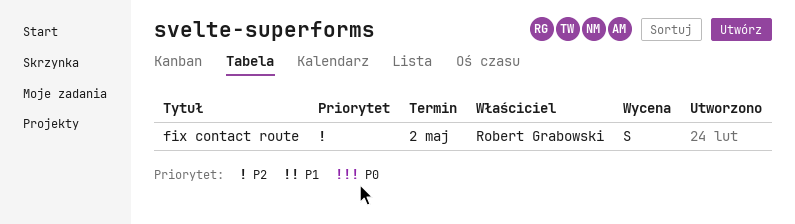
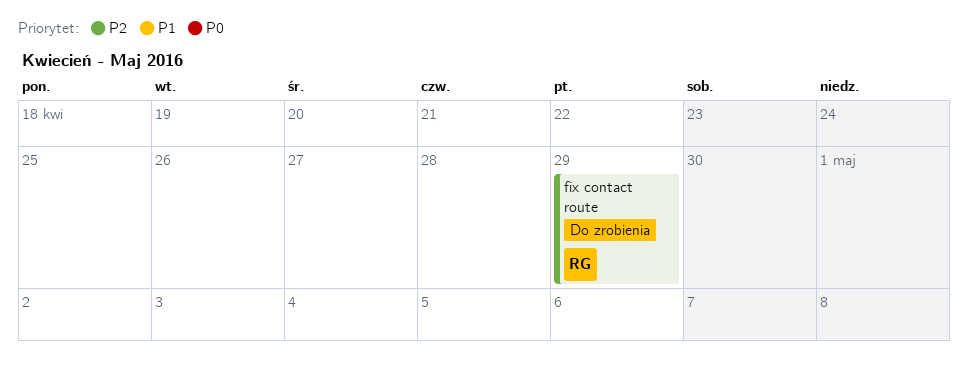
fix contact route, due: May 2 -> Apr 29

